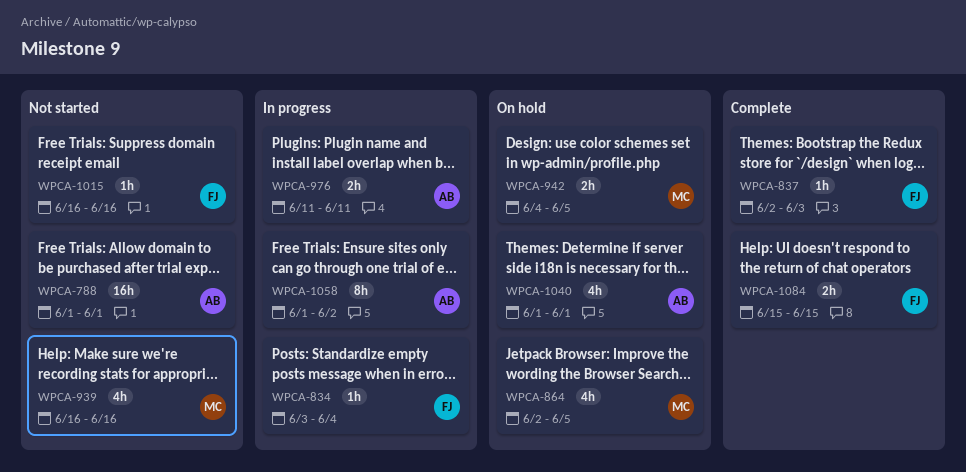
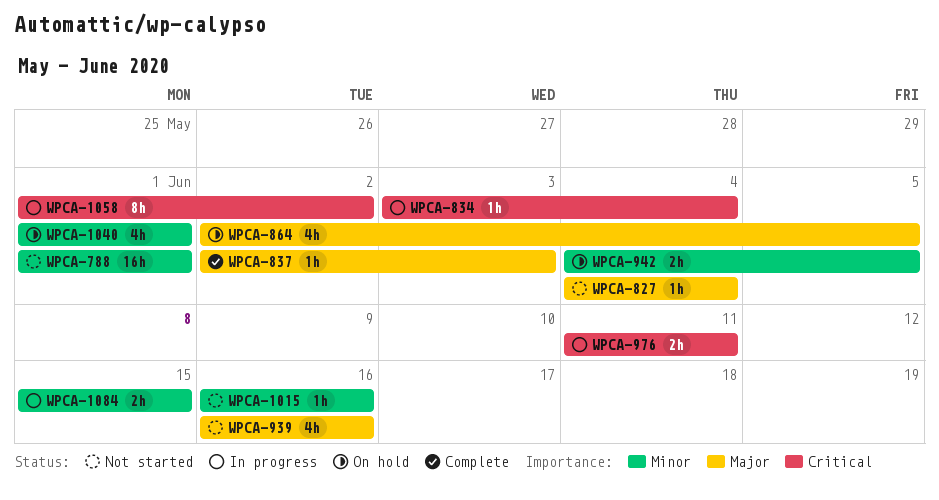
WPCA-827: none -> present
WPCA-1084, status: Complete -> In progress

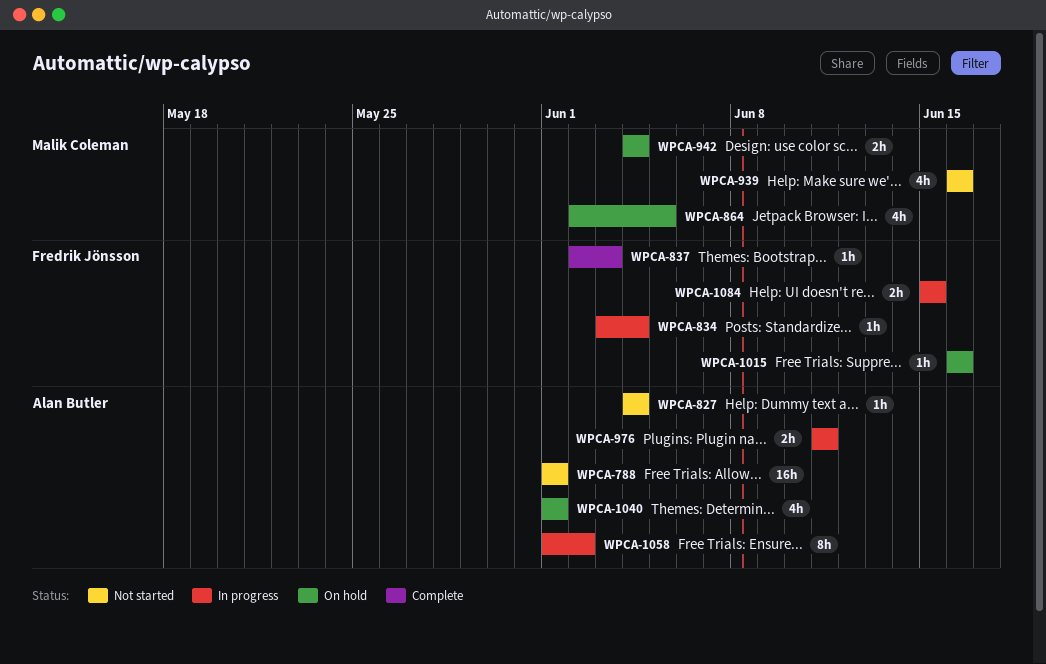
WPCA-942, due: Jun 5 -> Jun 4
WPCA-1015, status: Not started -> On hold

